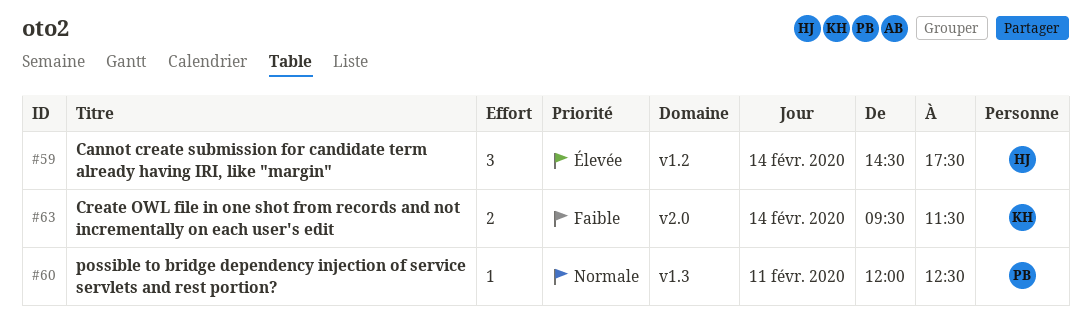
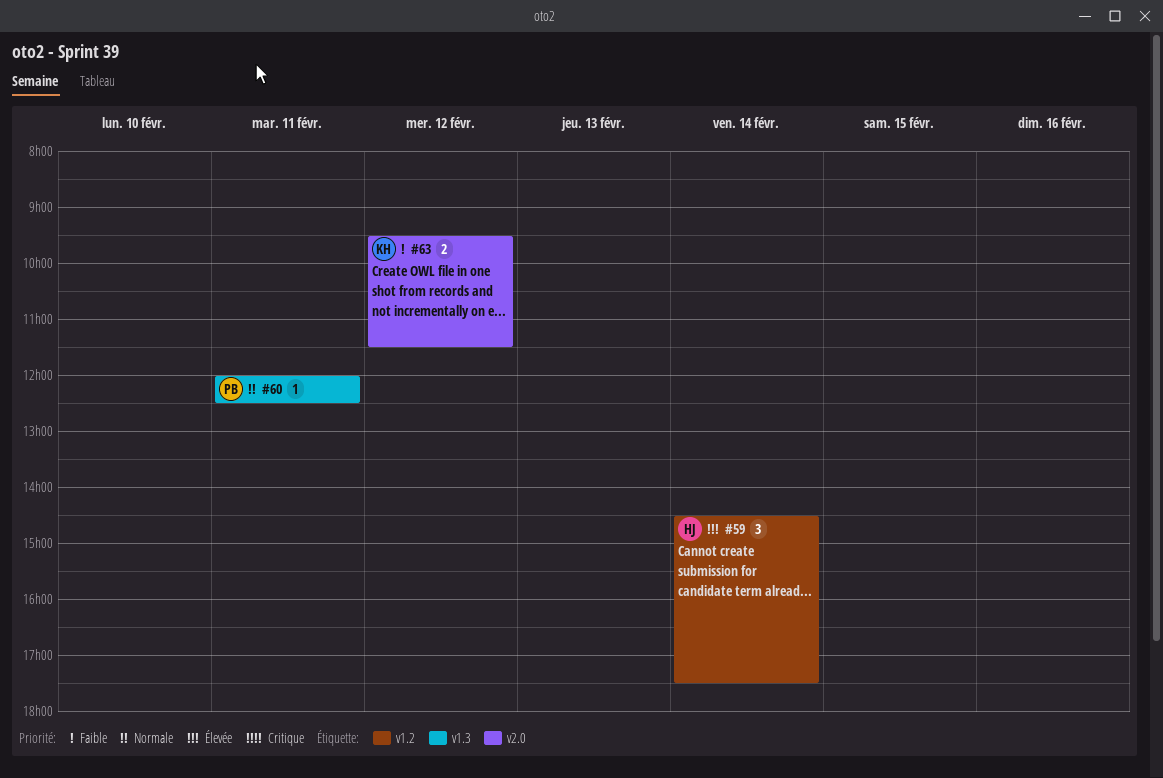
#63, day: Feb 14 -> Feb 12

